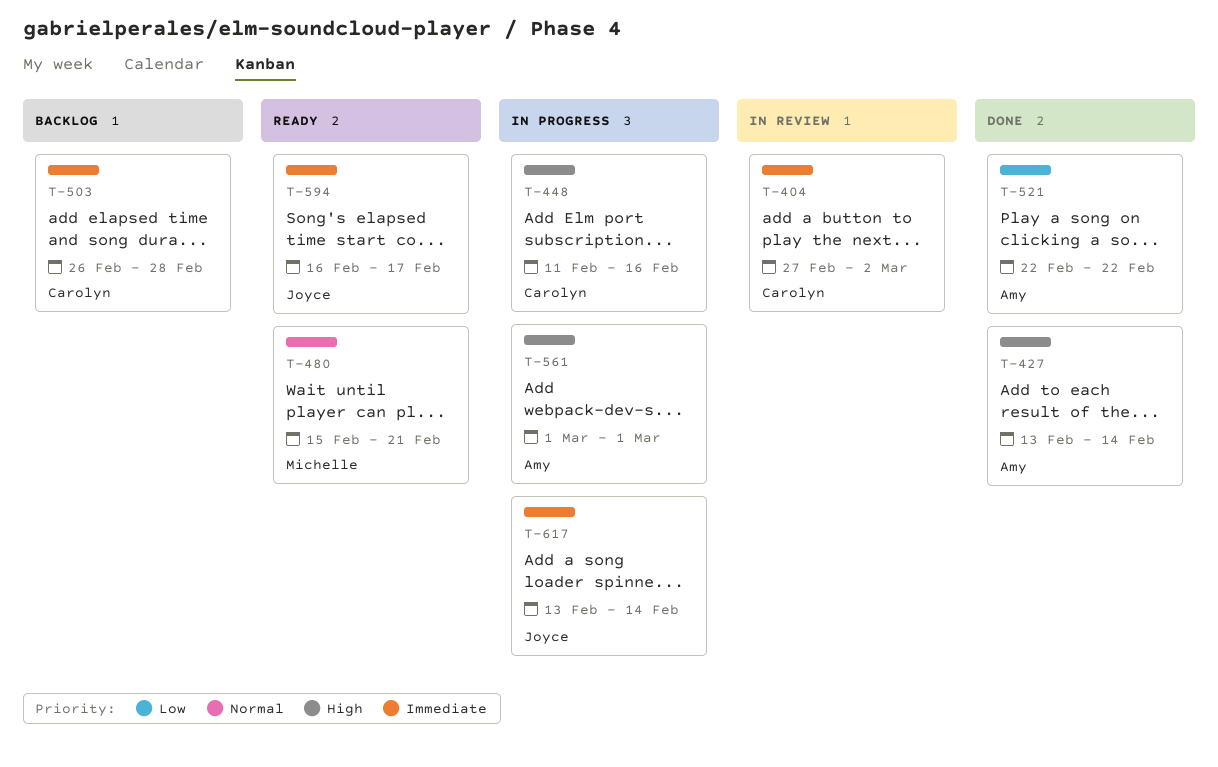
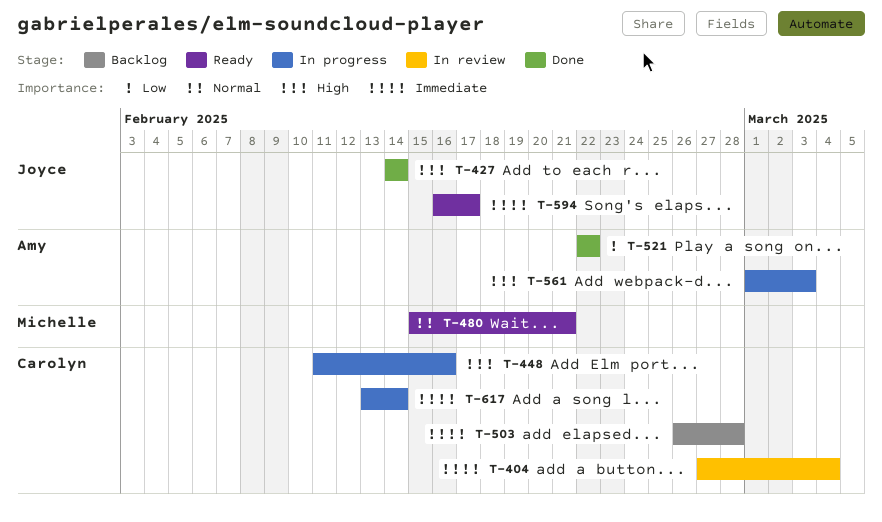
T-404, due: Mar 2 -> Mar 4
T-427, owner: Amy -> Joyce
T-427, start: Feb 13 -> Feb 14
T-561, due: Mar 1 -> Mar 3
T-617, owner: Joyce -> Carolyn

